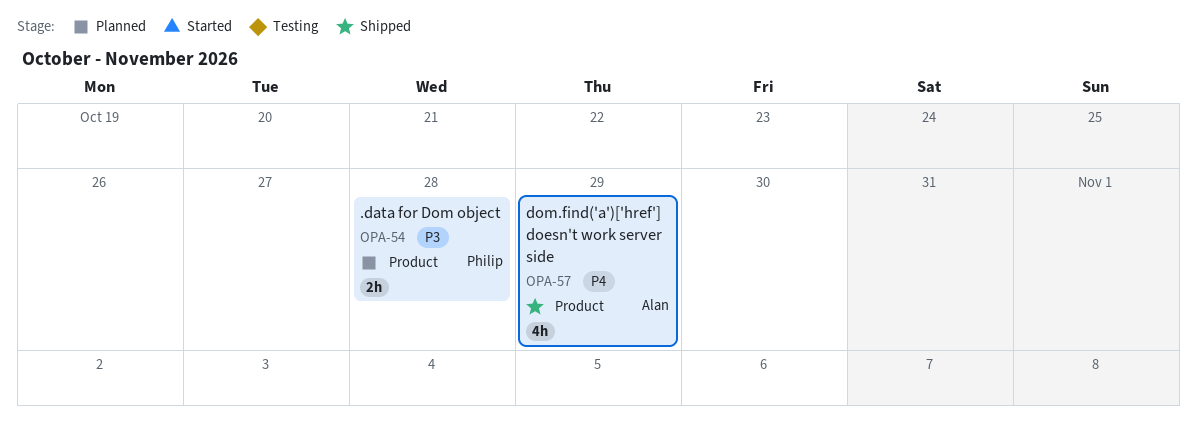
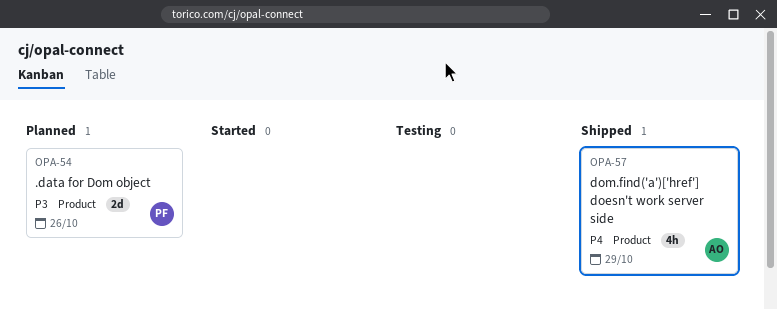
OPA-54, estimate: 2h -> 2d
OPA-54, due: Oct 28 -> Oct 26

